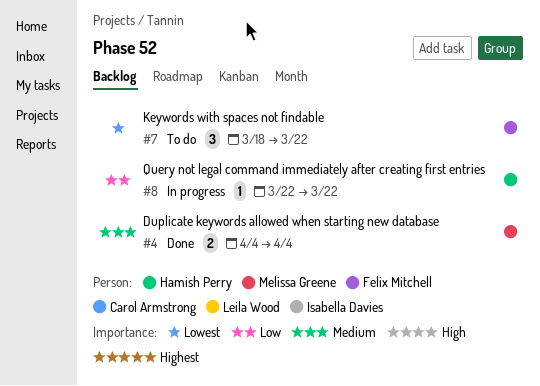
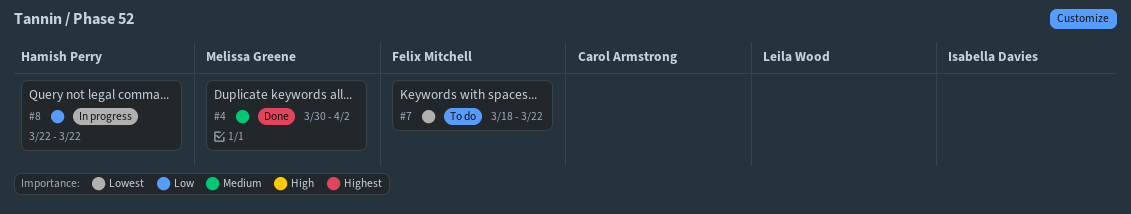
#4, start: Apr 4 -> Mar 30
#4, due: Apr 4 -> Apr 2

